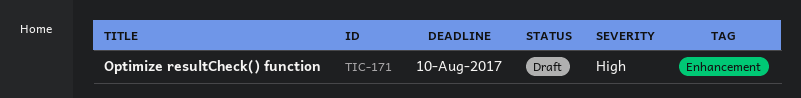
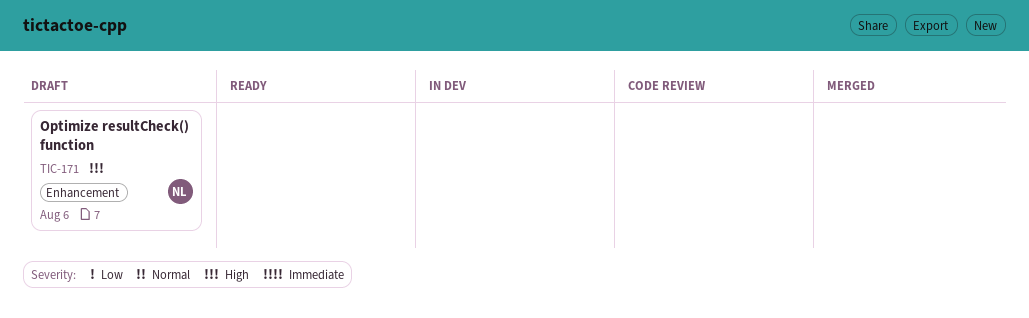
TIC-171, due: Aug 10 -> Aug 6

